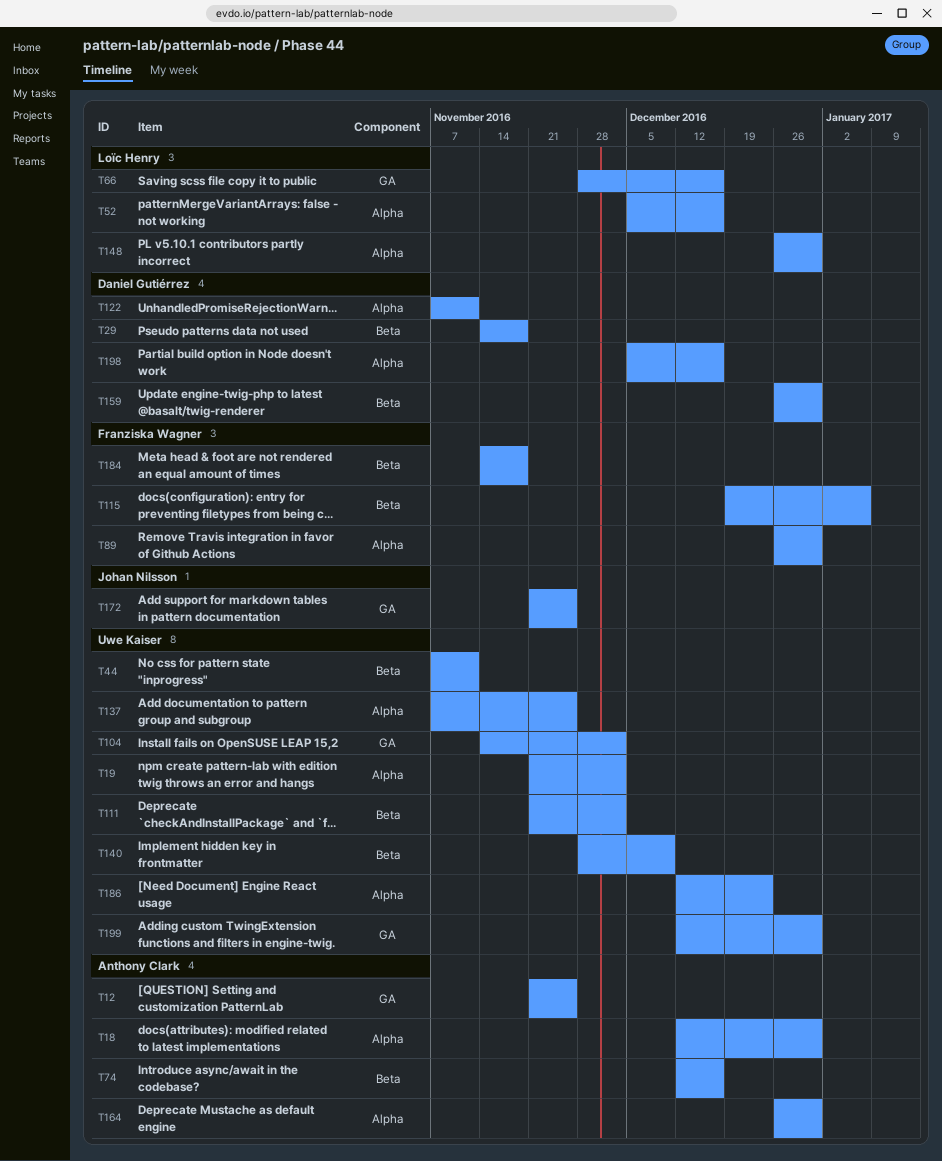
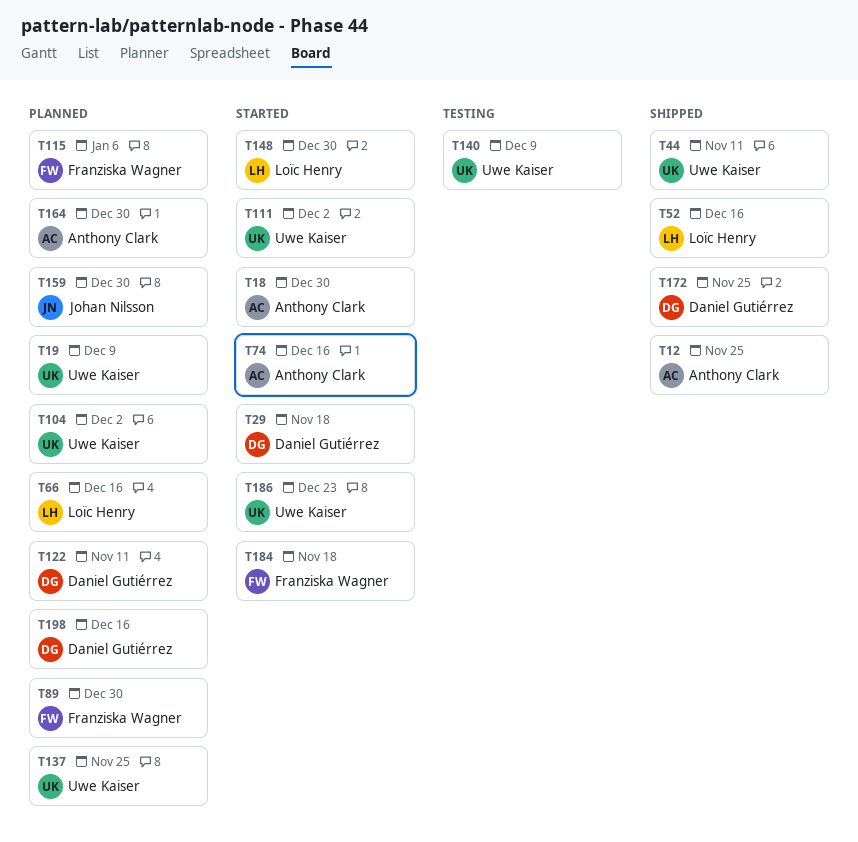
T19, due: Dec 2 -> Dec 9
T159, owner: Daniel Gutiérrez -> Johan Nilsson
T172, owner: Johan Nilsson -> Daniel Gutiérrez
T199: present -> none

